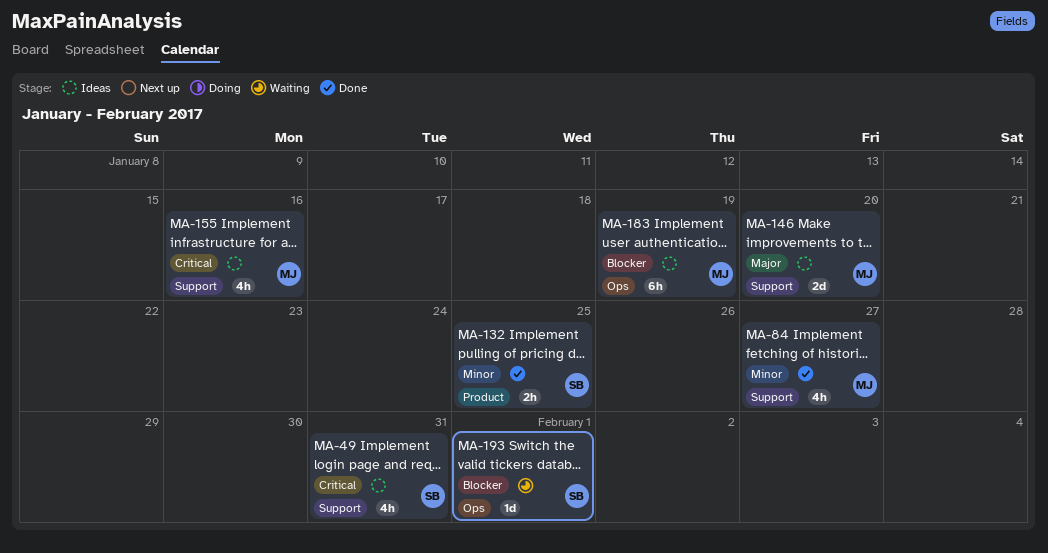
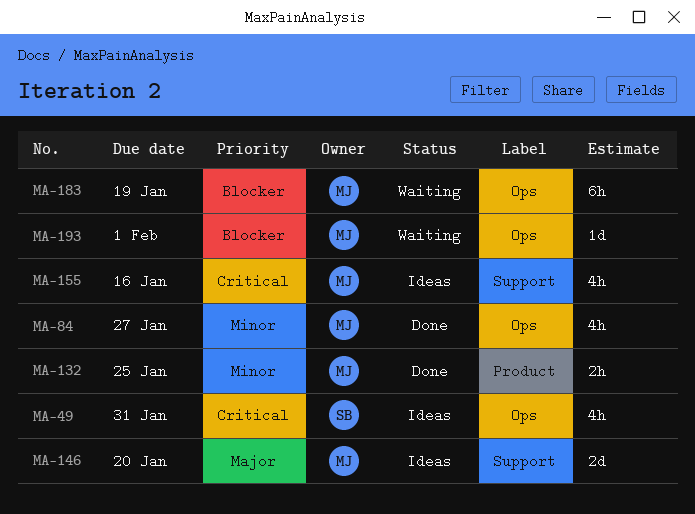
MA-49, label: Support -> Ops
MA-84, label: Support -> Ops
MA-132, owner: SB -> MJ
MA-183, status: Ideas -> Waiting
MA-193, owner: SB -> MJ

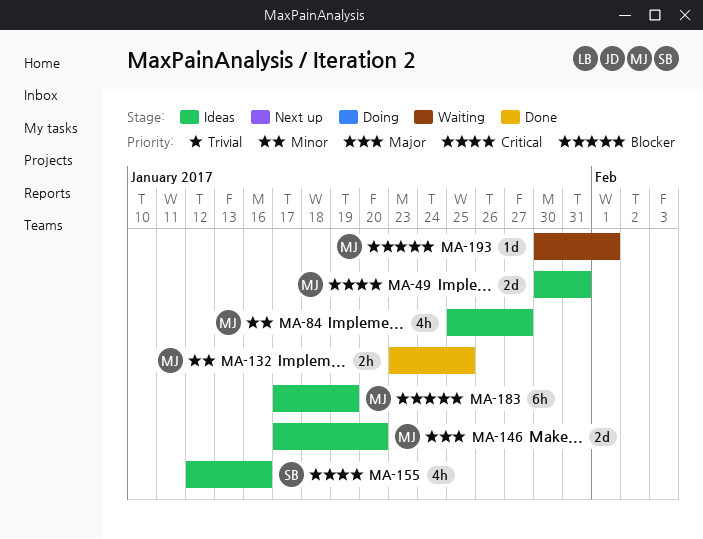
MA-49, owner: SB -> MJ
MA-49, estimate: 4h -> 2d
MA-84, status: Done -> Ideas
MA-155, owner: MJ -> SB
MA-183, status: Waiting -> Ideas

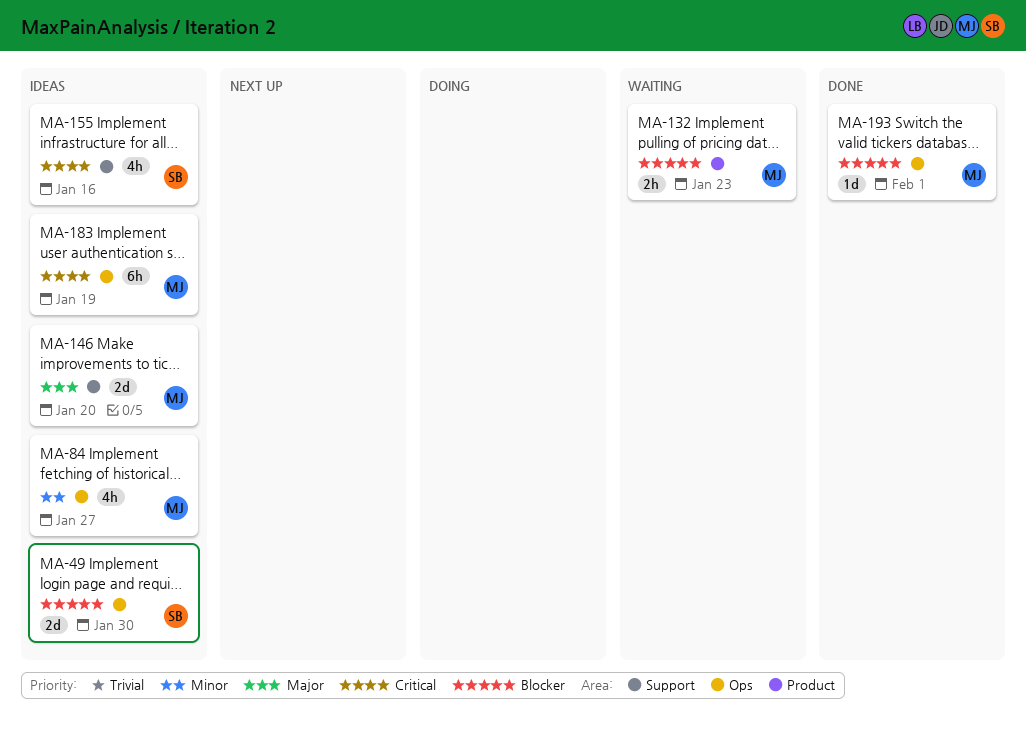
MA-49, owner: MJ -> SB
MA-49, priority: Critical -> Blocker
MA-49, due: Jan 31 -> Jan 30
MA-132, status: Done -> Waiting
MA-132, priority: Minor -> Blocker
MA-132, due: Jan 25 -> Jan 23
MA-183, priority: Blocker -> Critical
MA-193, status: Waiting -> Done

